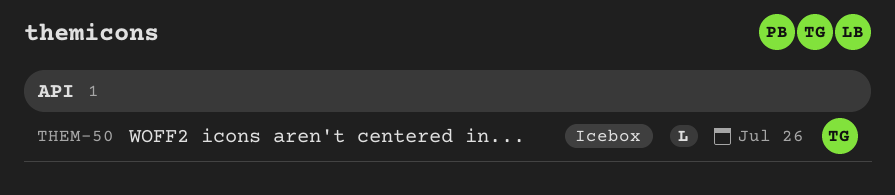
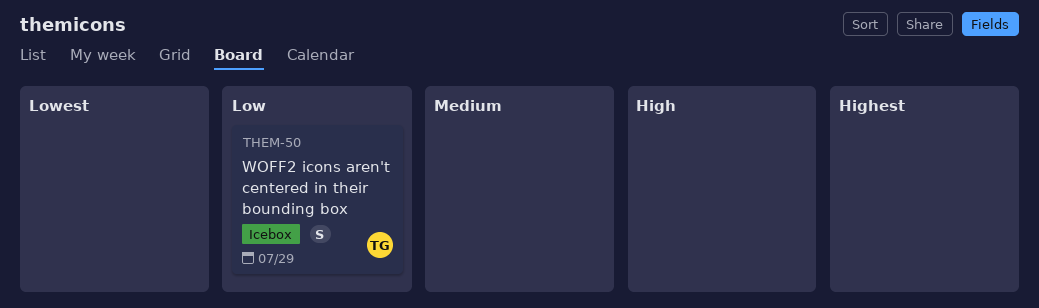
THEM-50, estimate: L -> S
THEM-50, due: Jul 26 -> Jul 29

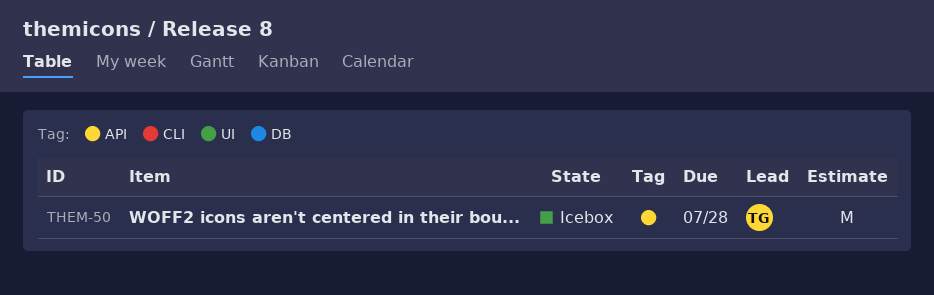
THEM-50, estimate: S -> M
THEM-50, due: Jul 29 -> Jul 28

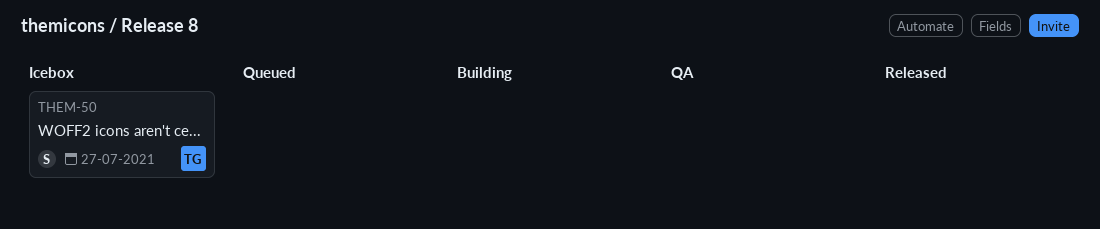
THEM-50, estimate: M -> S
THEM-50, due: Jul 28 -> Jul 27

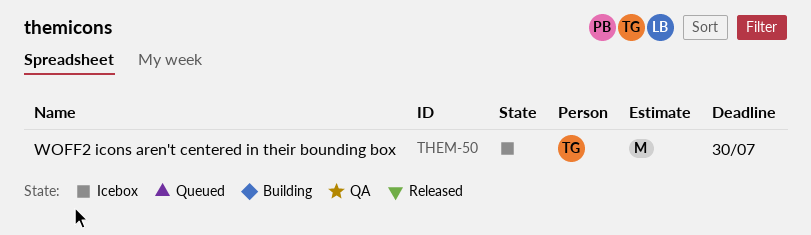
THEM-50, estimate: S -> M
THEM-50, due: Jul 27 -> Jul 30

